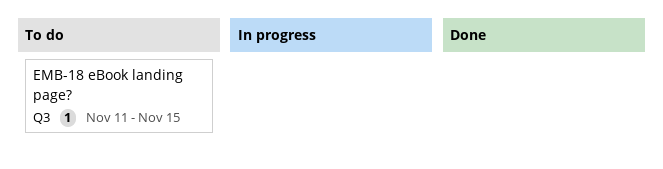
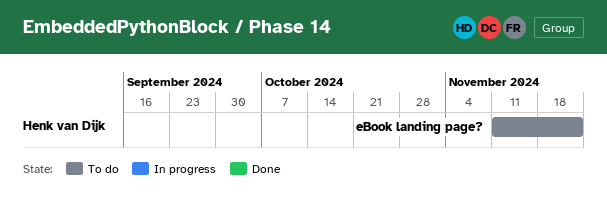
eBook landing page?, due: Nov 15 -> Nov 22

